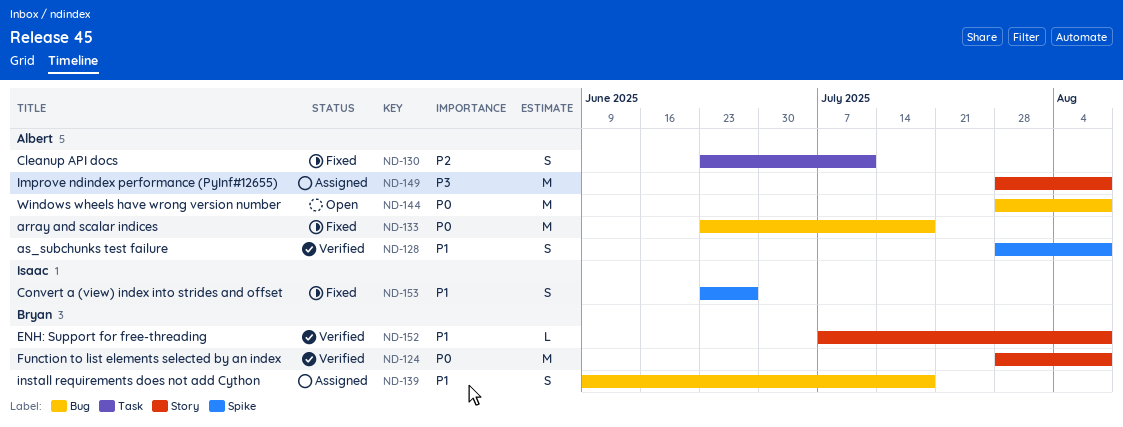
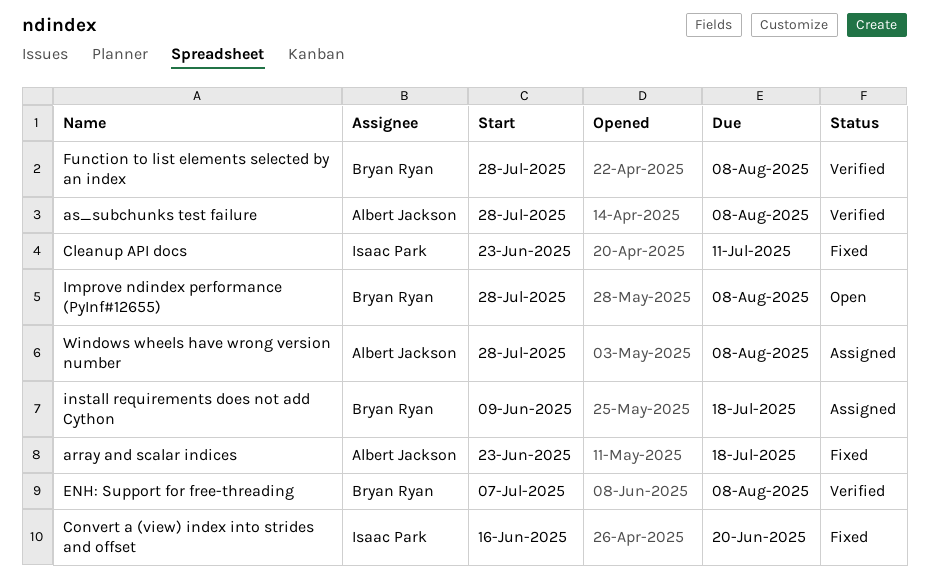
Cleanup API docs, owner: Albert Jackson -> Isaac Park
Convert a (view) index into strides and offset, start: Jun 23 -> Jun 16
Convert a (view) index into strides and offset, due: Jun 27 -> Jun 20
Improve ndindex performance (PyInf#12655), status: Assigned -> Open
Improve ndindex performance (PyInf#12655), owner: Albert Jackson -> Bryan Ryan
Windows wheels have wrong version number, status: Open -> Assigned

